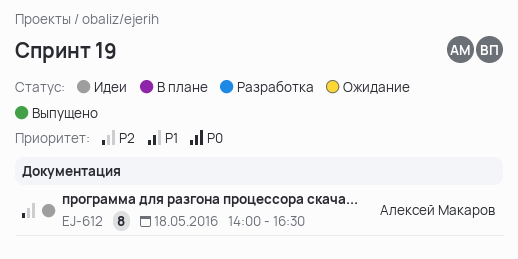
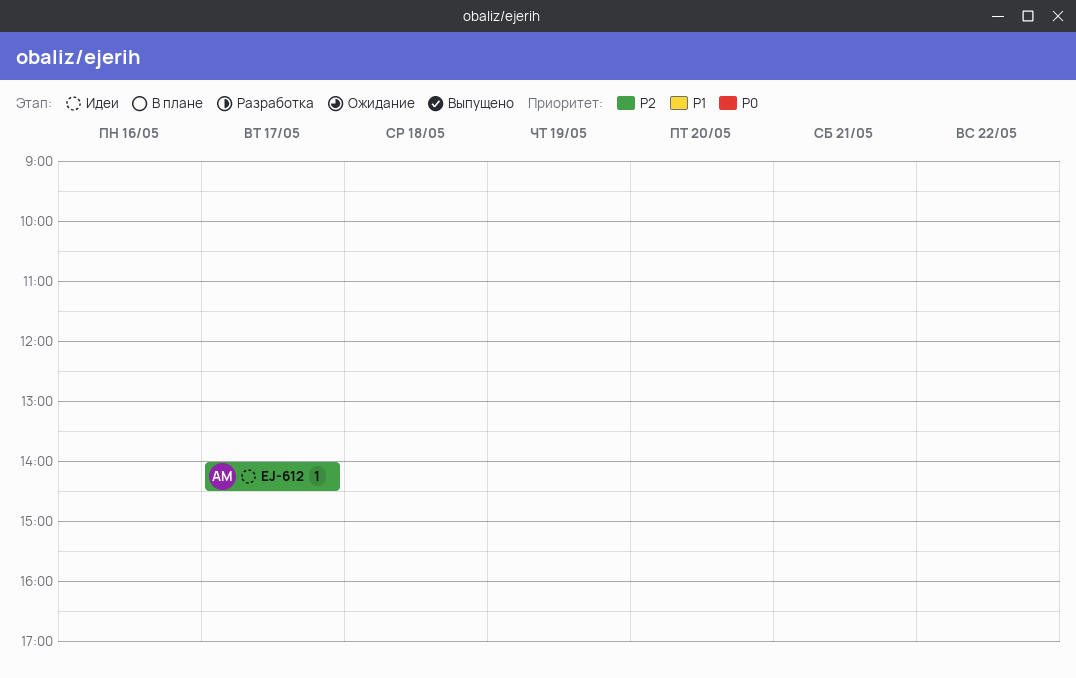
EJ-612, estimate: 8 -> 1
EJ-612, day: May 18 -> May 17
EJ-612, ends: 16:30 -> 14:30

